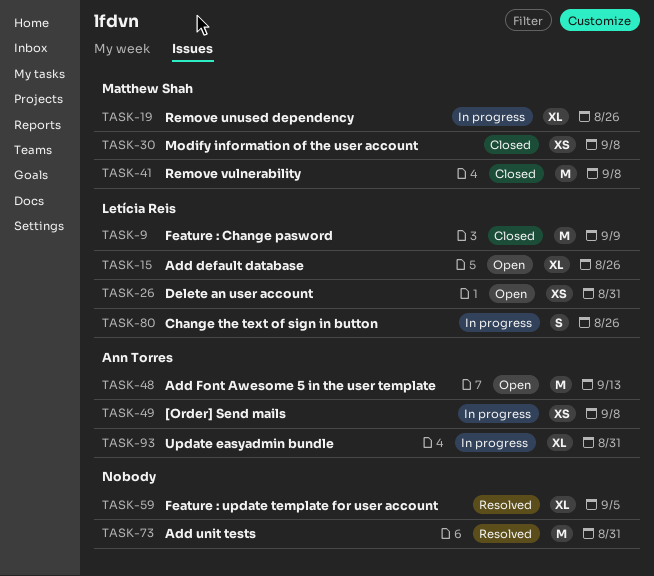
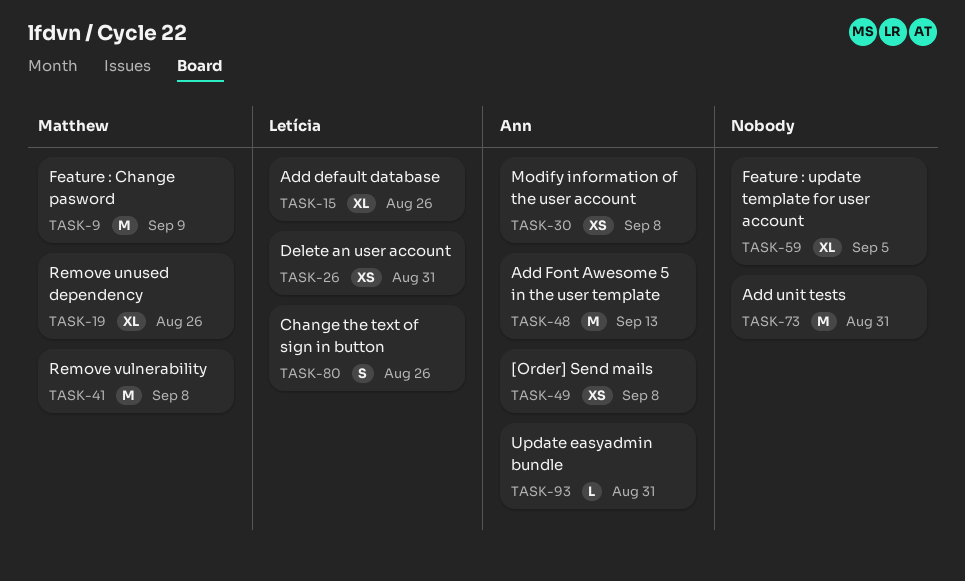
TASK-9, owner: Letícia Reis -> Matthew Shah
TASK-30, owner: Matthew Shah -> Ann Torres
TASK-93, estimate: XL -> L

